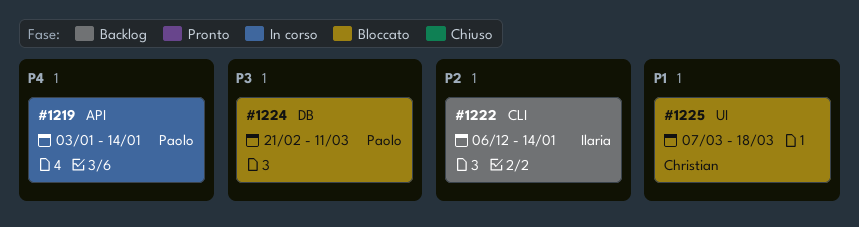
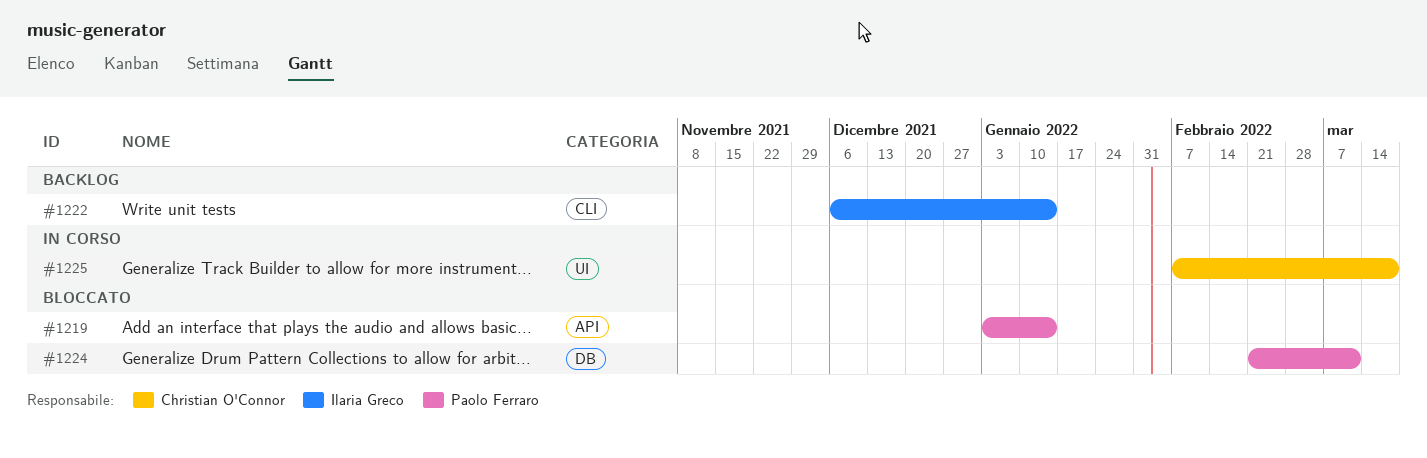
#1219, status: In corso -> Bloccato
#1225, status: Bloccato -> In corso
#1225, start: Mar 7 -> Feb 7

